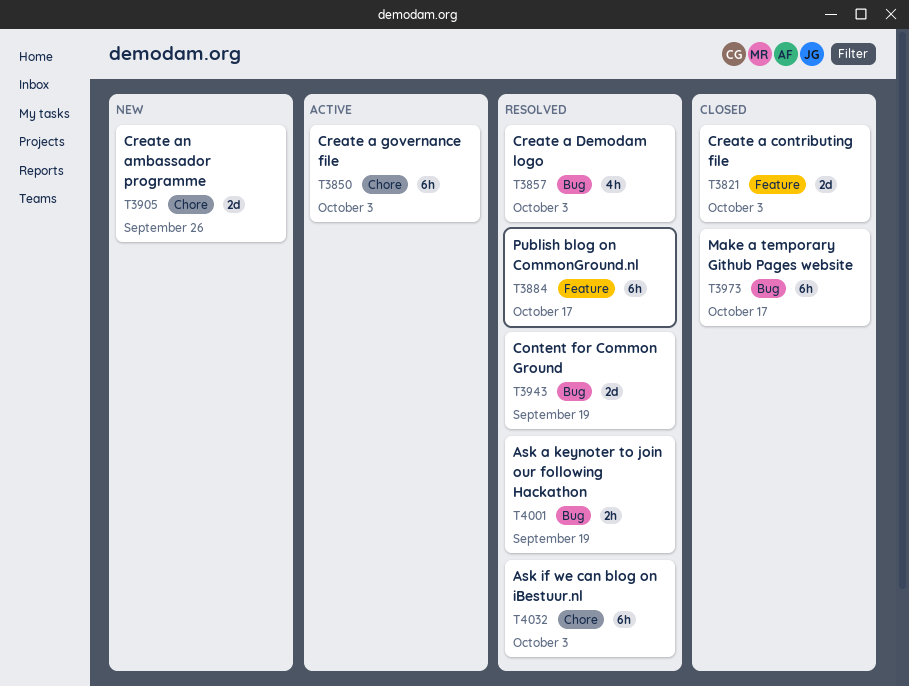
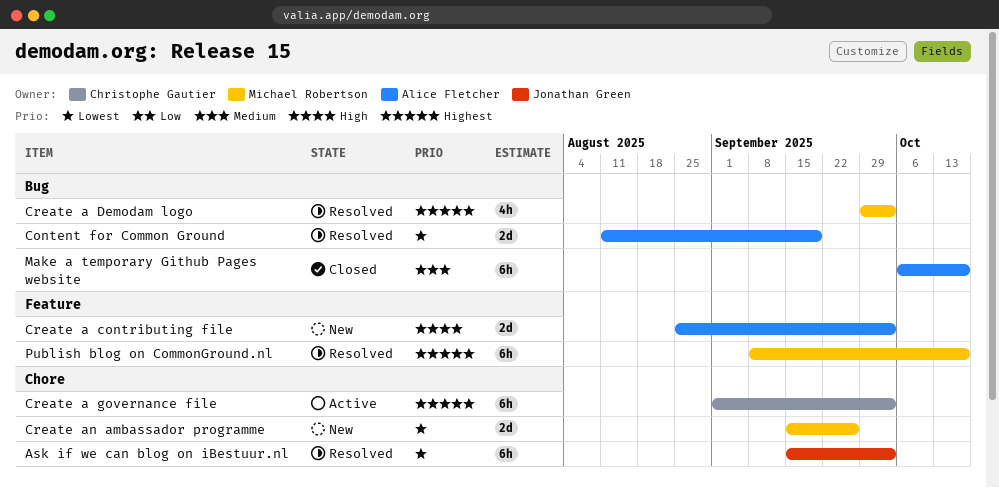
Ask a keynoter to join our following Hackathon: present -> none
Create a contributing file, status: Closed -> New

